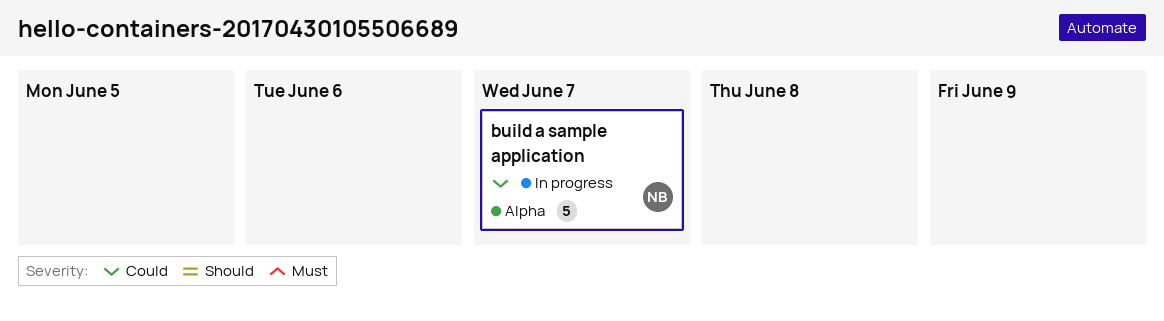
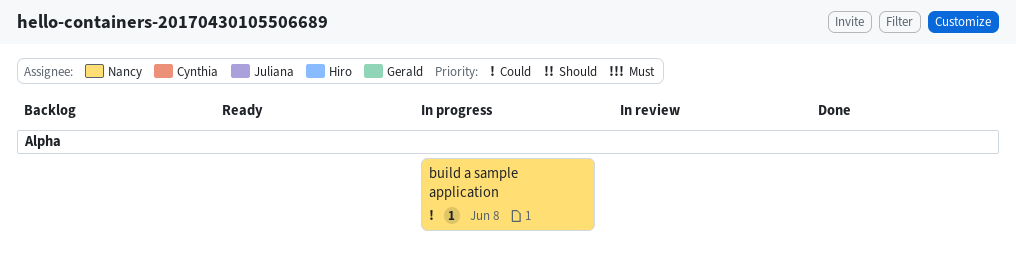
build a sample application, estimate: 5 -> 1
build a sample application, due: Jun 7 -> Jun 8

